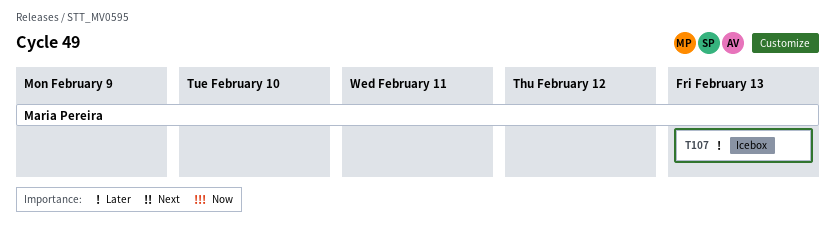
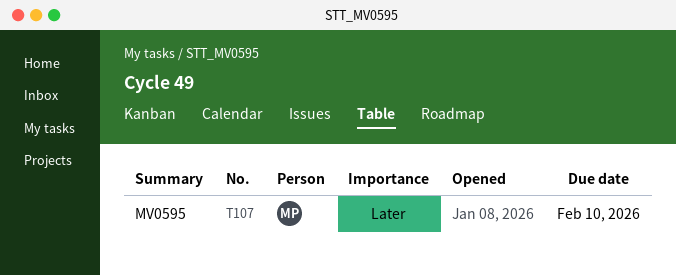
T107, due: Feb 13 -> Feb 10

